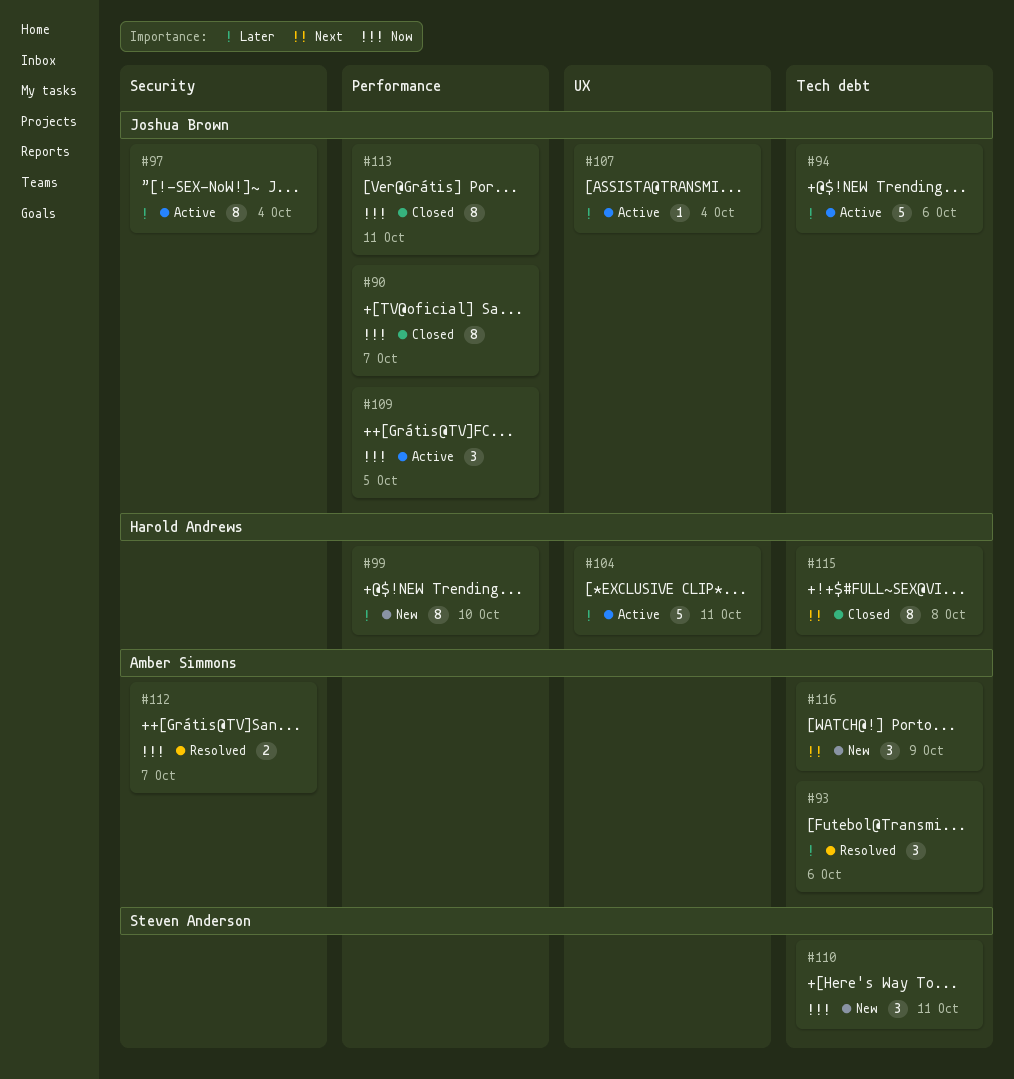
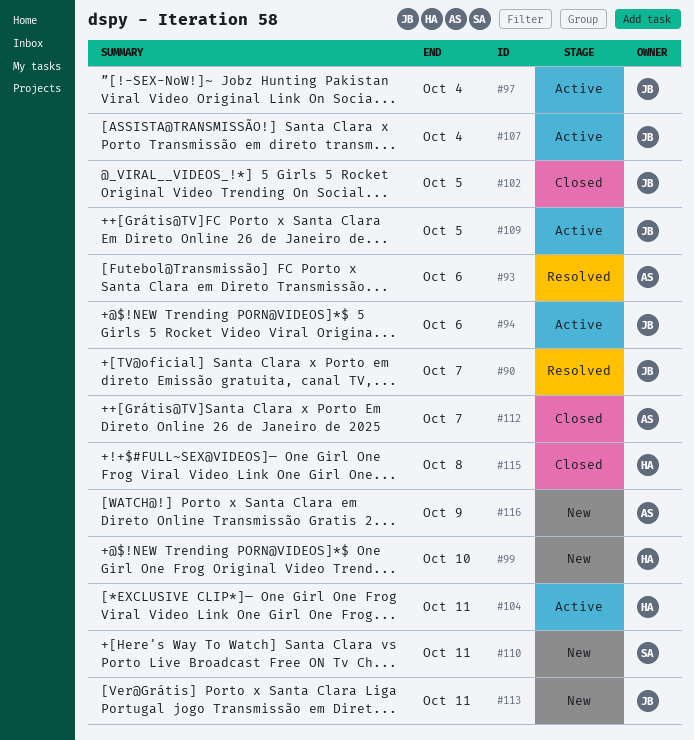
#90, status: Closed -> Resolved
#102: none -> present
#112, status: Resolved -> Closed
#113, status: Closed -> New

